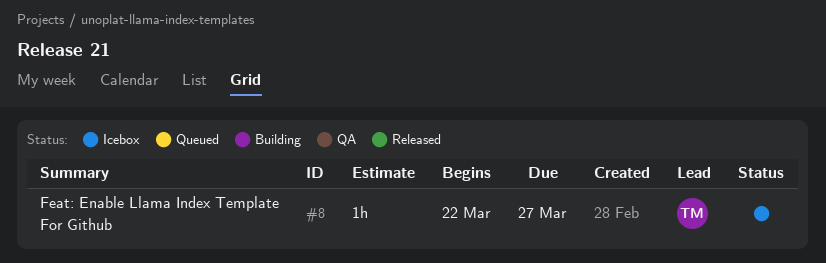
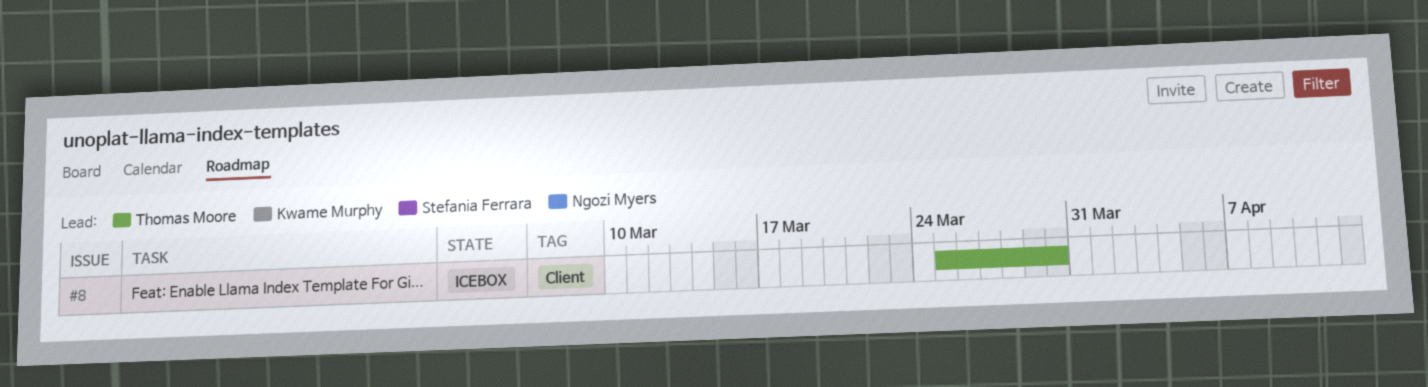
#8, start: Mar 22 -> Mar 25
#8, due: Mar 27 -> Mar 30

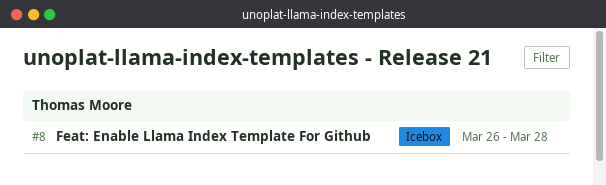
#8, start: Mar 25 -> Mar 26
#8, due: Mar 30 -> Mar 28

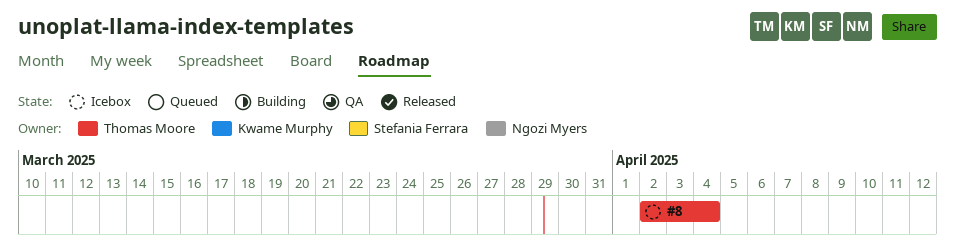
#8, start: Mar 26 -> Apr 2
#8, due: Mar 28 -> Apr 4

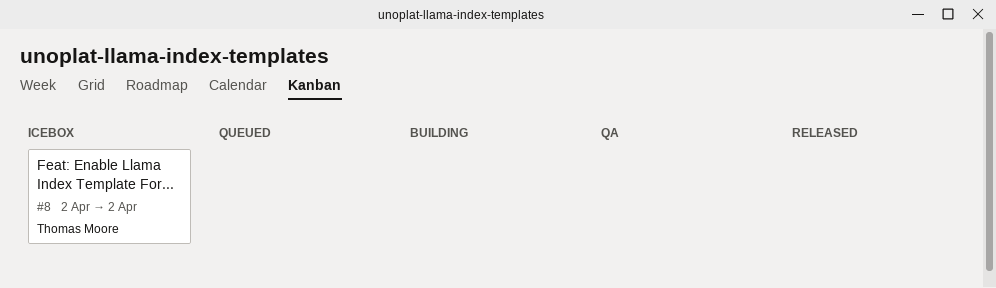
#8, due: Apr 4 -> Apr 2

